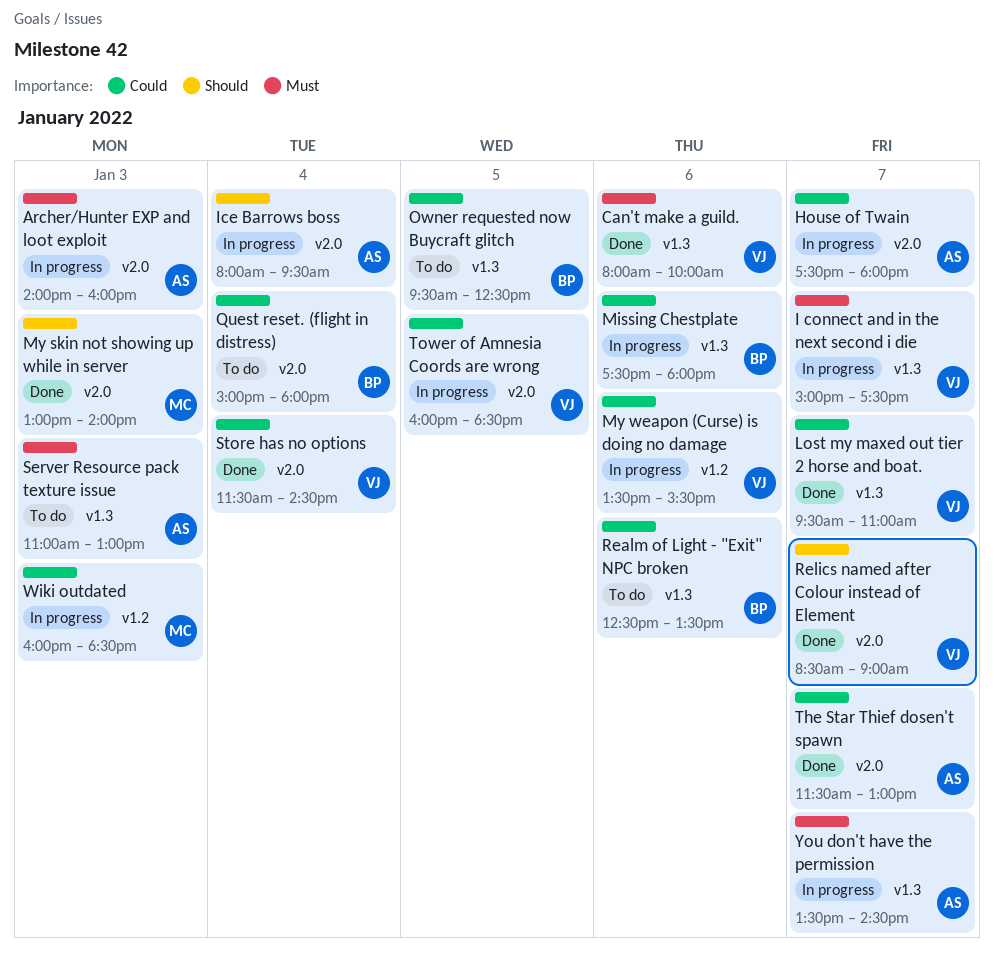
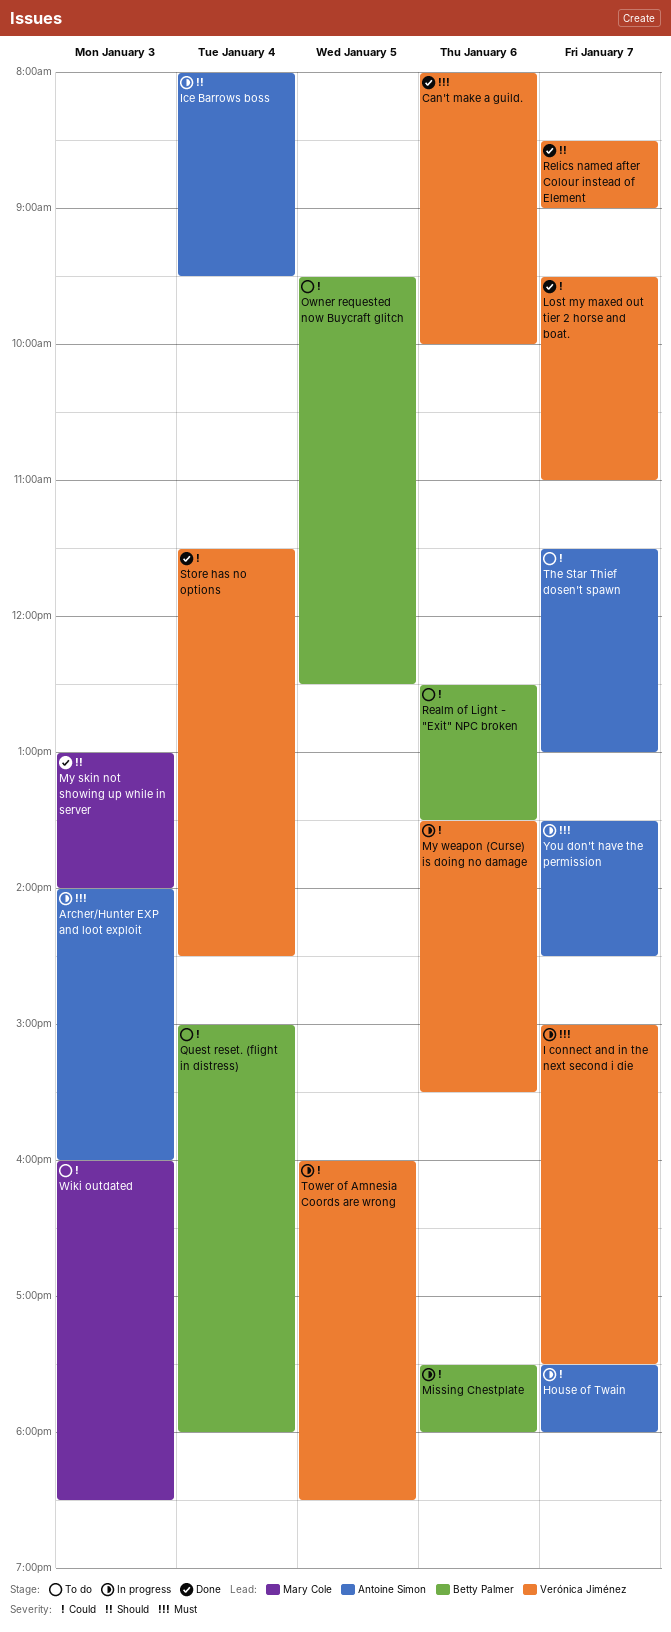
Server Resource pack texture issue: present -> none
The Star Thief dosen't spawn, status: Done -> To do
Wiki outdated, status: In progress -> To do

